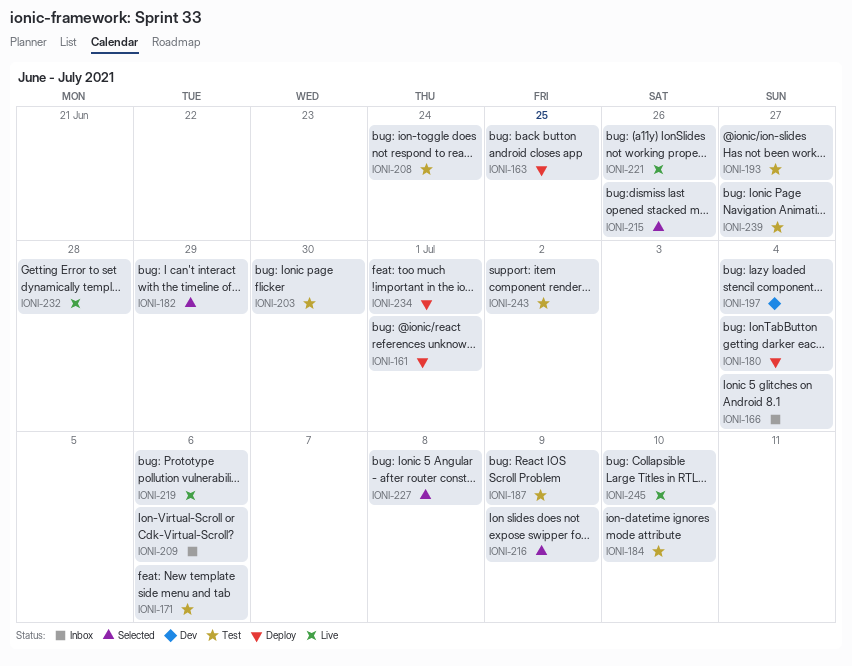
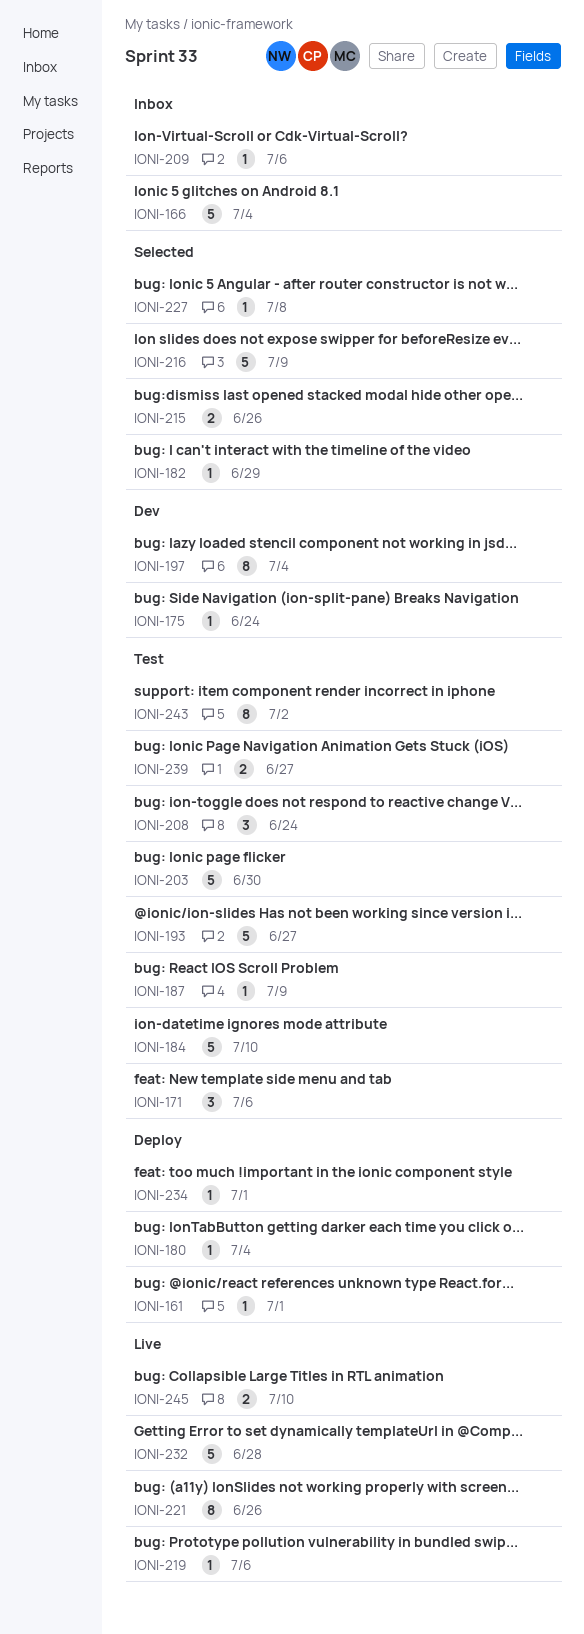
IONI-163: present -> none
IONI-175: none -> present

